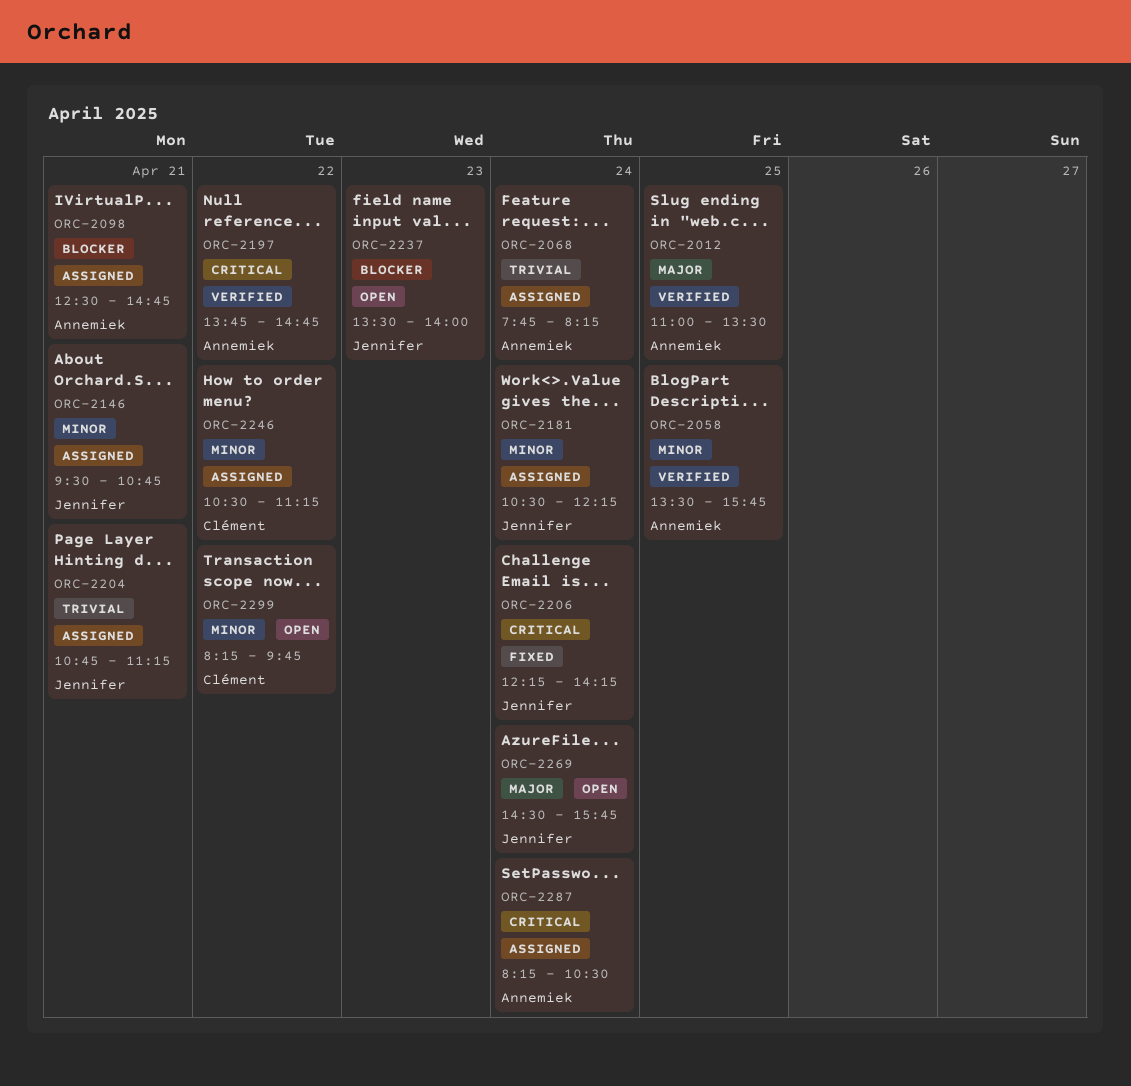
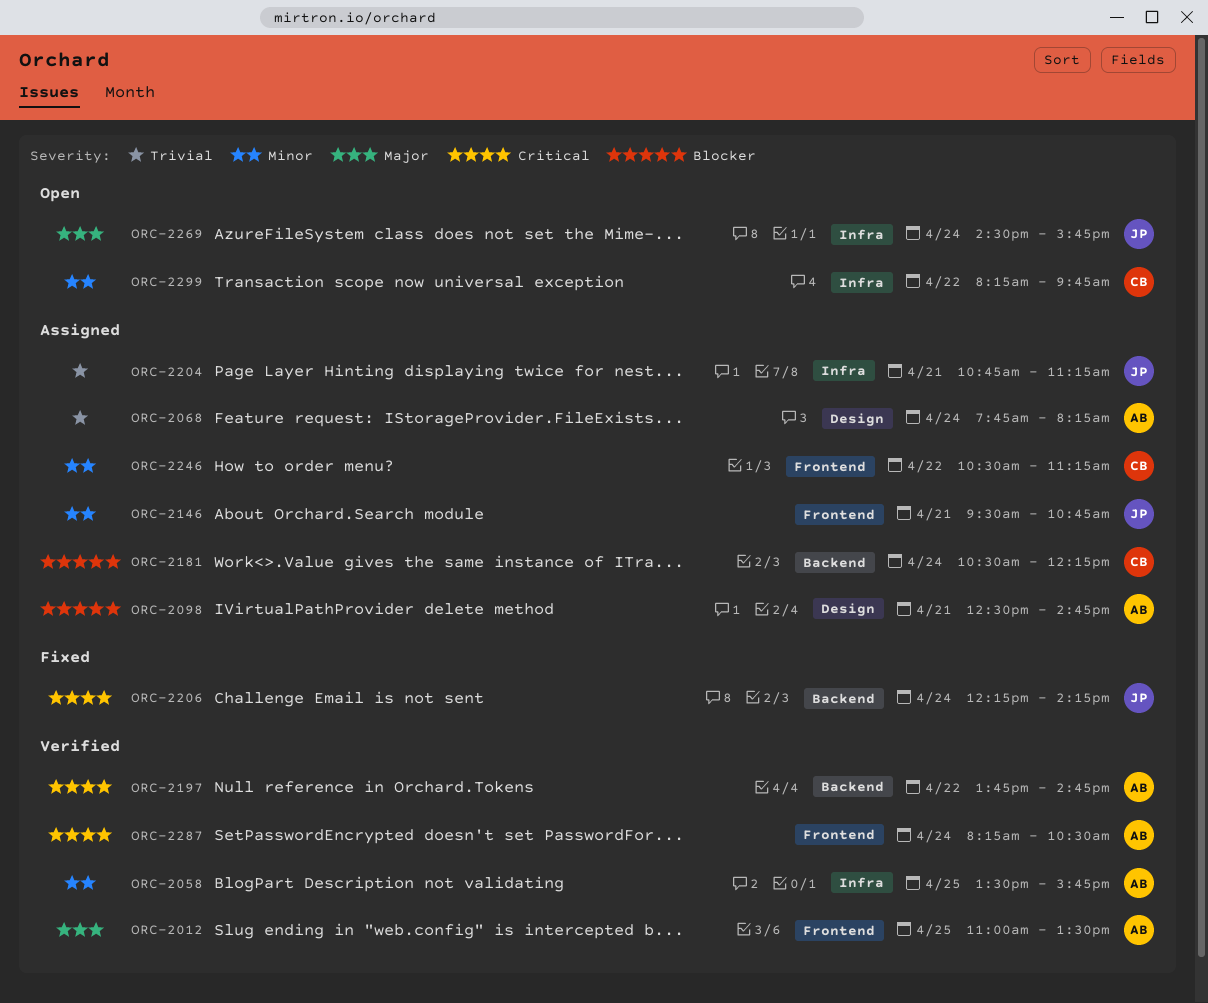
ORC-2181, owner: Jennifer -> Clément
ORC-2181, priority: Minor -> Blocker
ORC-2237: present -> none
ORC-2287, status: Assigned -> Verified

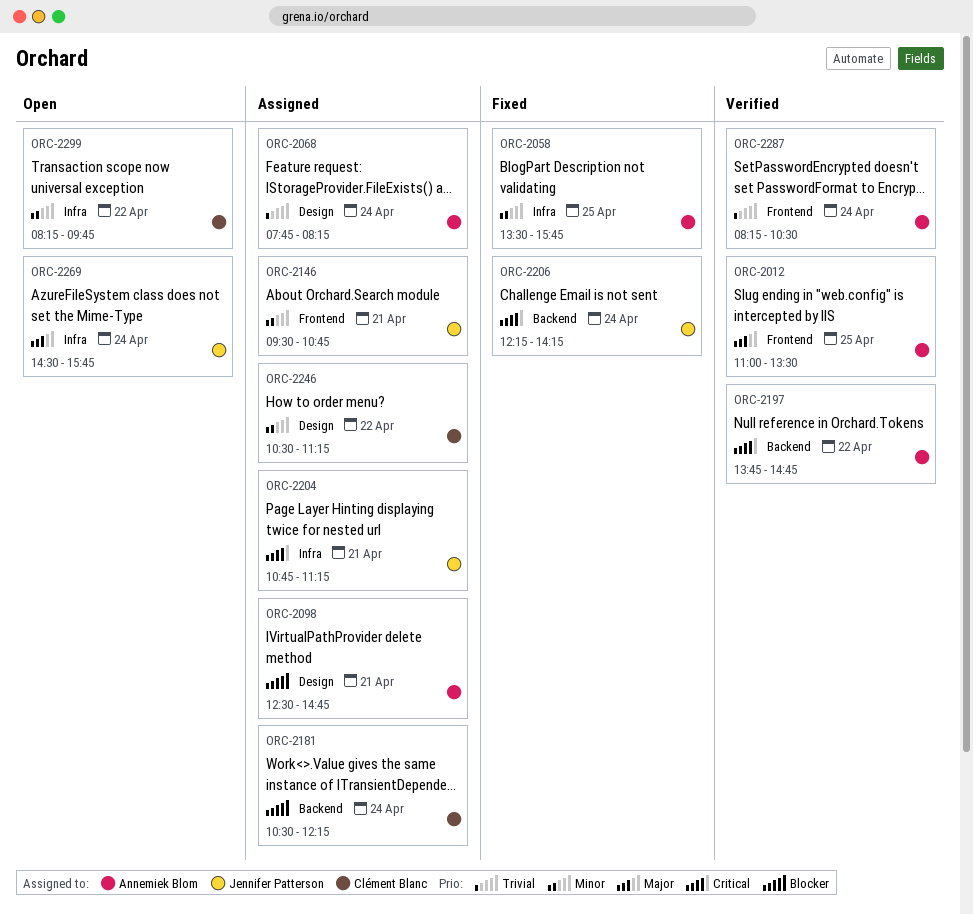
ORC-2058, status: Verified -> Fixed
ORC-2204, priority: Trivial -> Critical
ORC-2246, label: Frontend -> Design
ORC-2287, priority: Critical -> Trivial

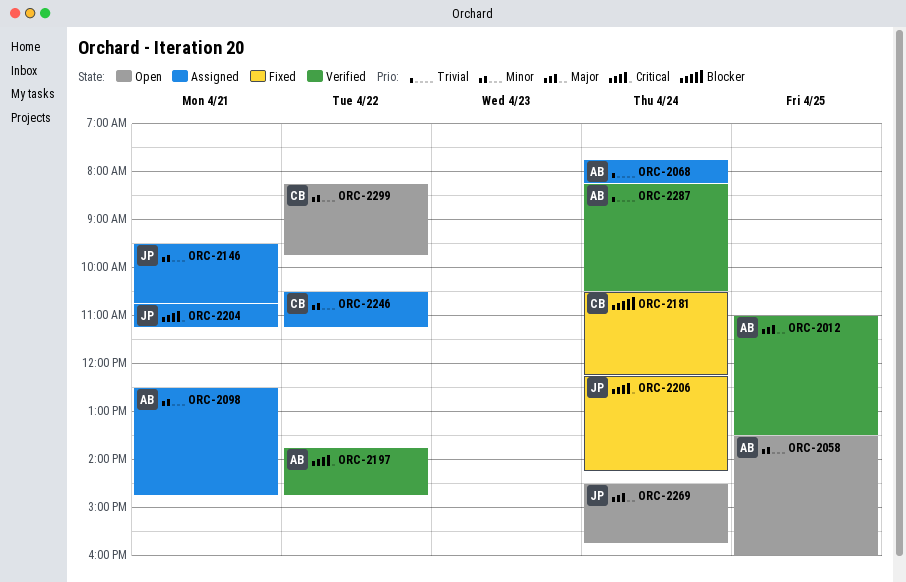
ORC-2058, status: Fixed -> Open
ORC-2058, ends: 15:45 -> 16:00
ORC-2098, priority: Blocker -> Minor
ORC-2181, status: Assigned -> Fixed

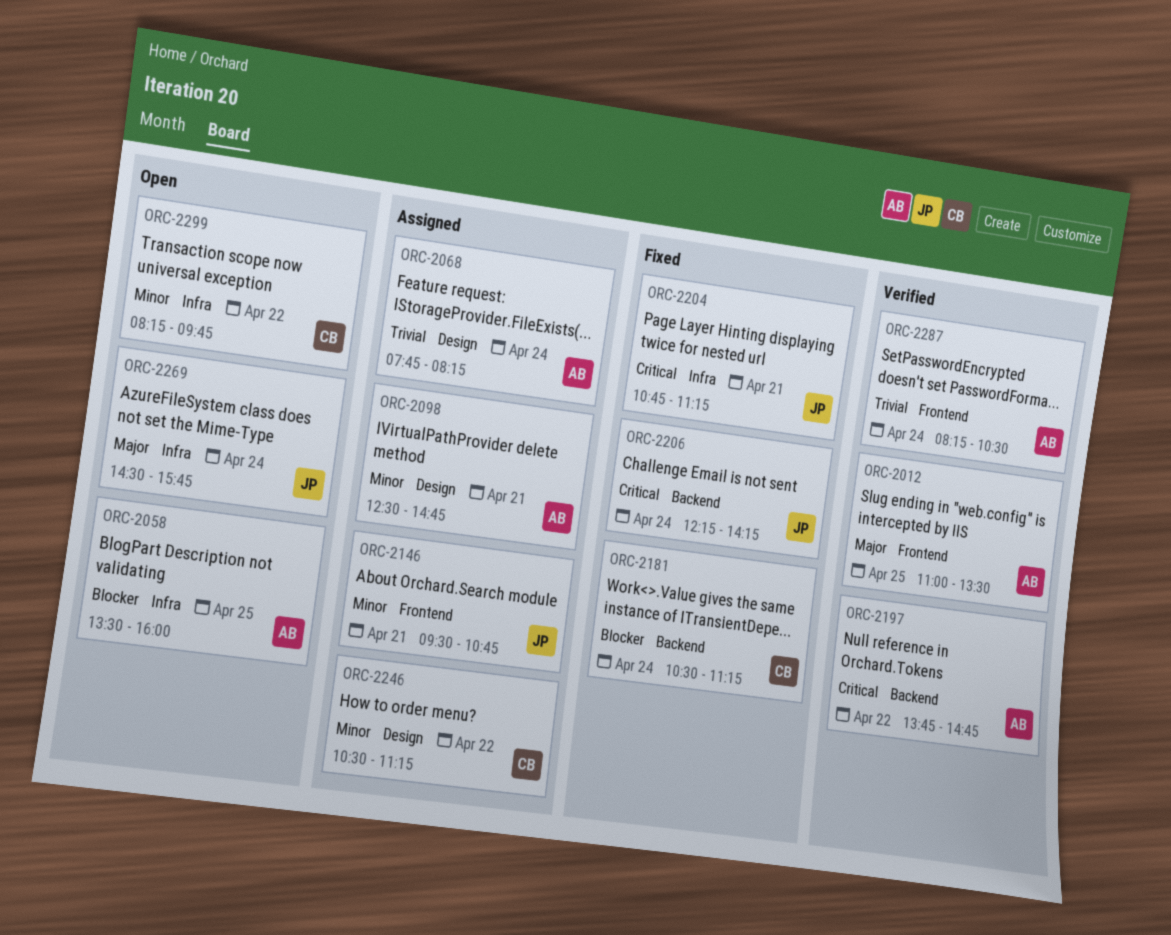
ORC-2058, priority: Minor -> Blocker
ORC-2181, ends: 12:15 -> 11:15
ORC-2204, status: Assigned -> Fixed

